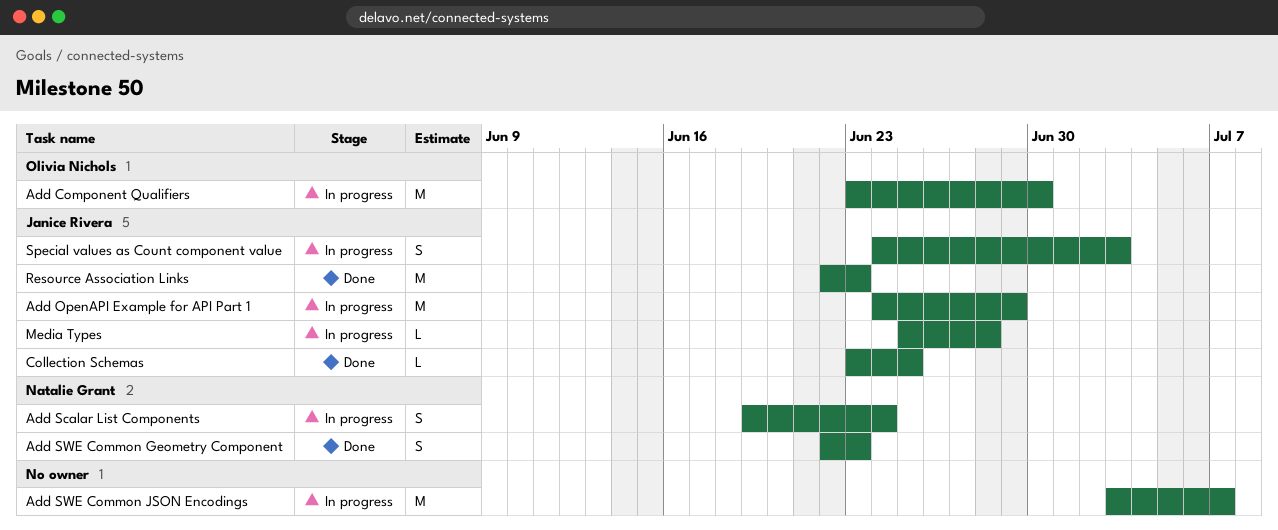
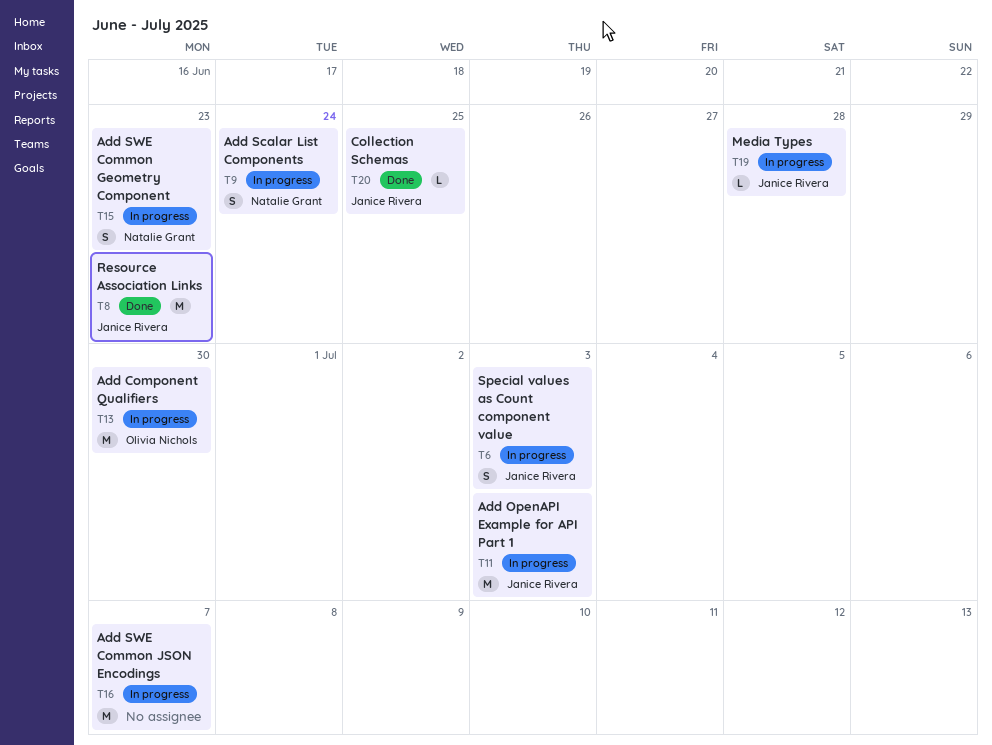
Add OpenAPI Example for API Part 1, due: Jun 29 -> Jul 3
Add SWE Common Geometry Component, status: Done -> In progress

